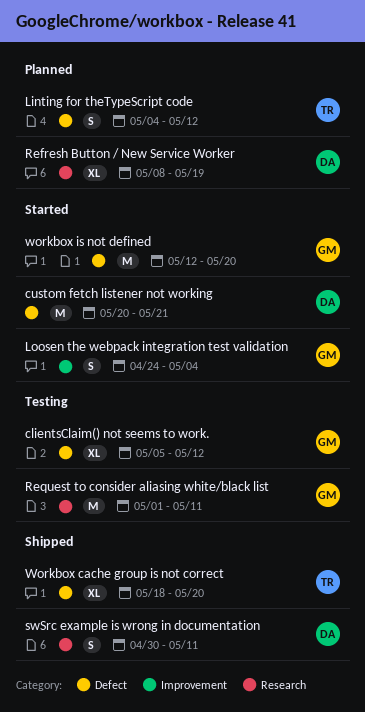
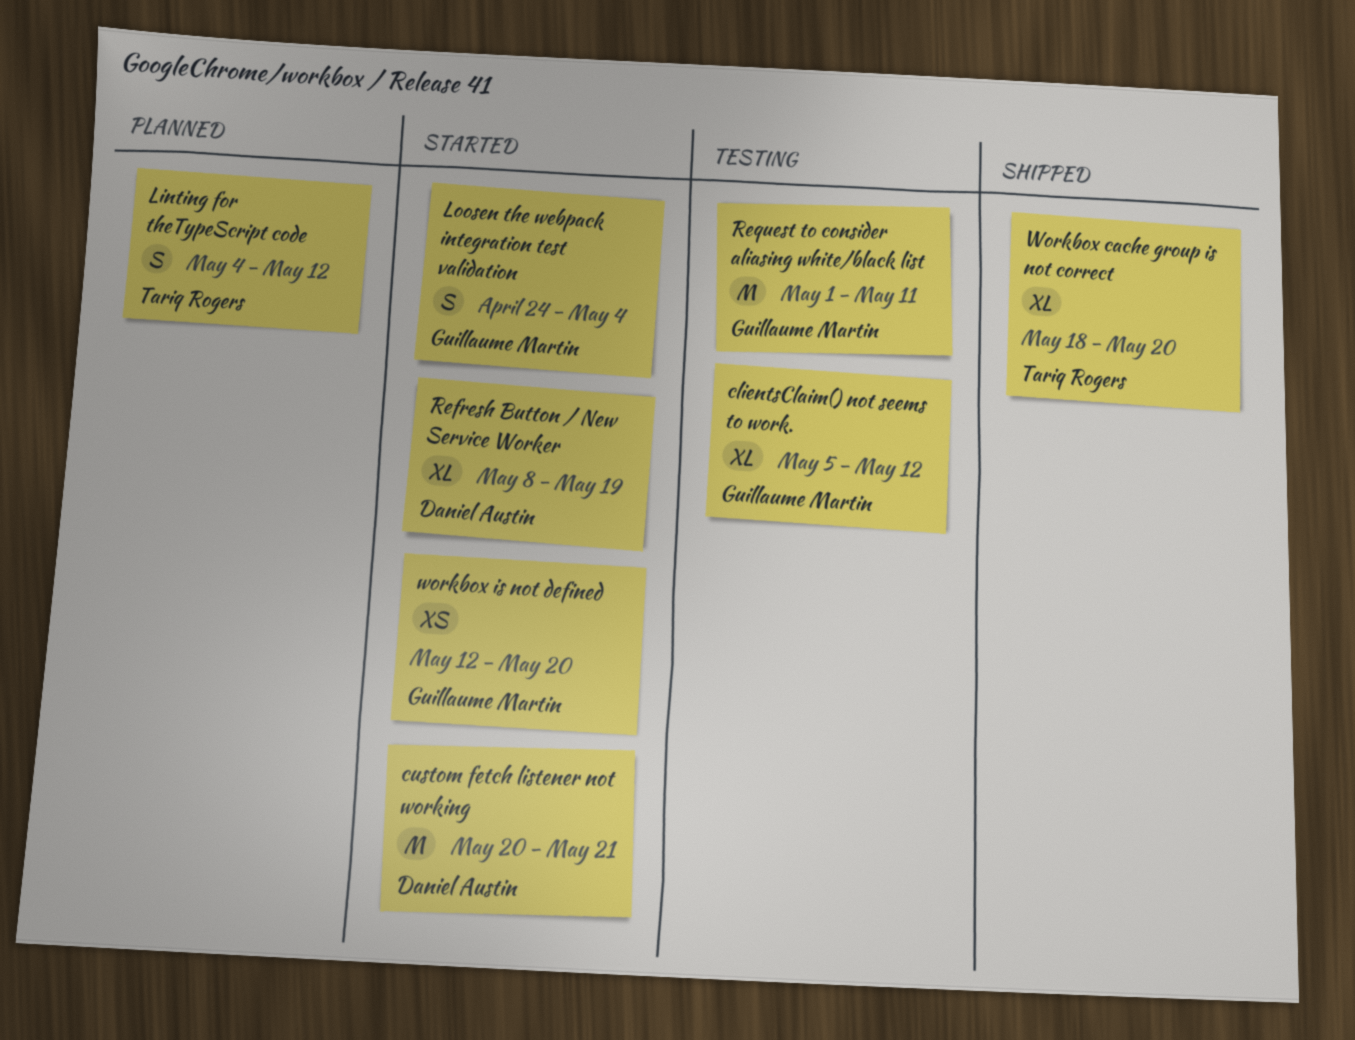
Refresh Button / New Service Worker, status: Planned -> Started
swSrc example is wrong in documentation: present -> none
workbox is not defined, estimate: M -> XS

